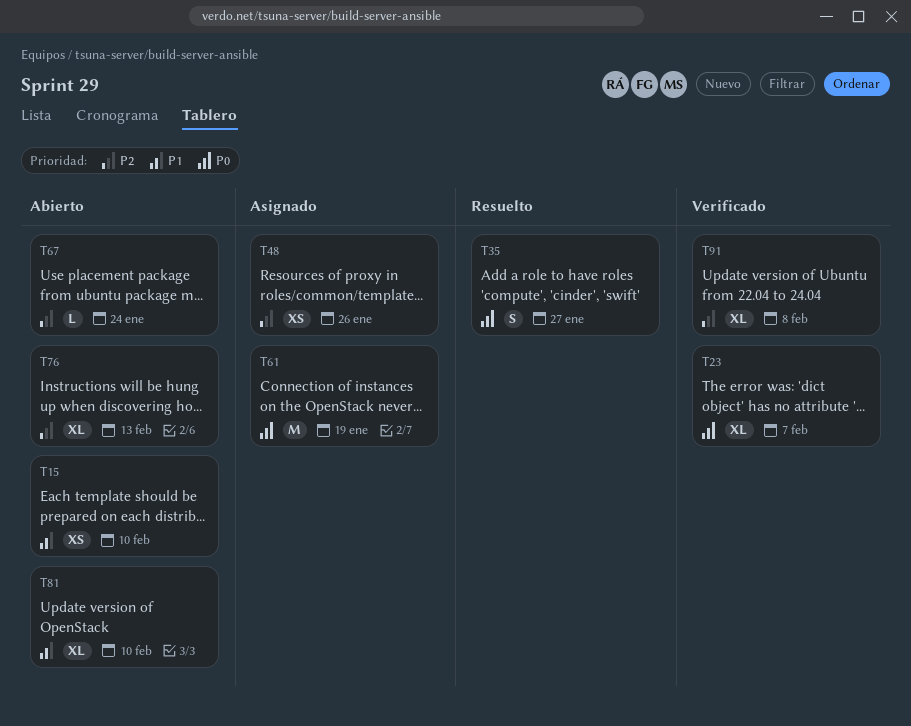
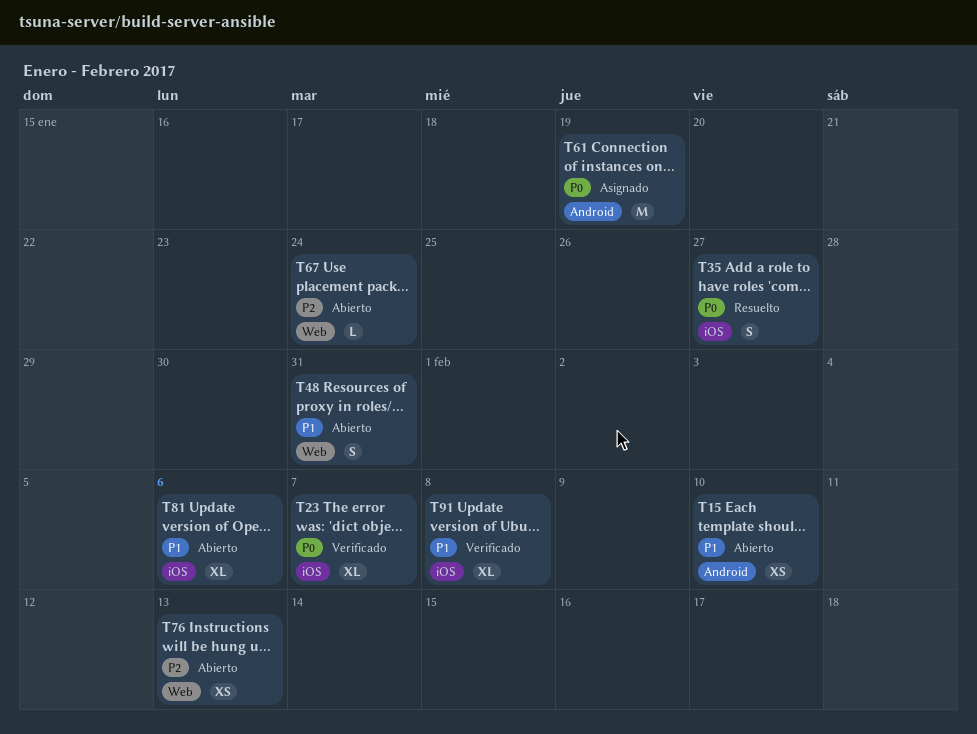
T48, status: Asignado -> Abierto
T48, priority: P2 -> P1
T48, estimate: XS -> S
T48, due: Jan 26 -> Jan 31
T76, estimate: XL -> XS
T81, due: Feb 10 -> Feb 6
T91, priority: P2 -> P1

